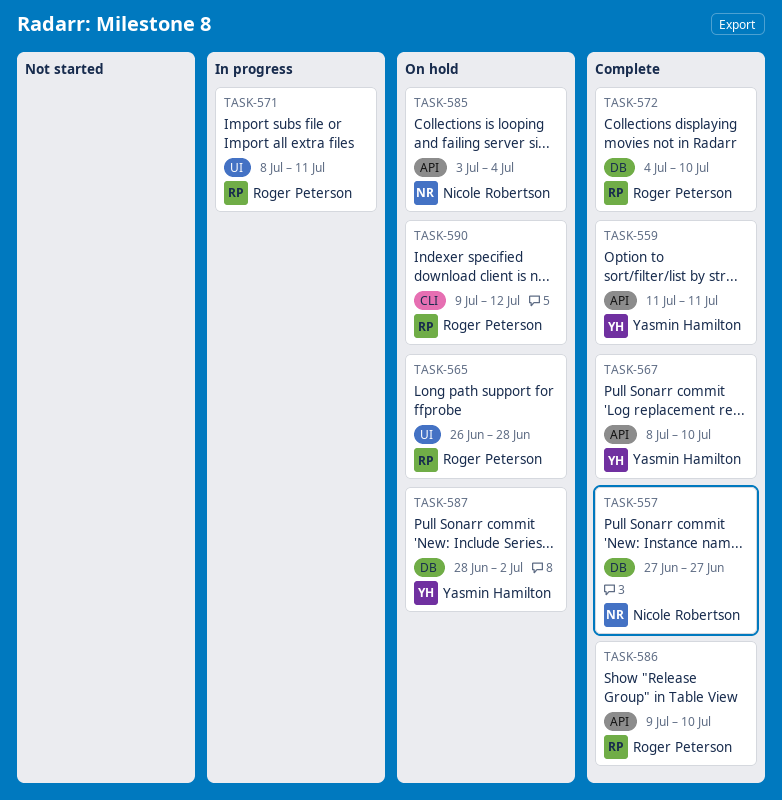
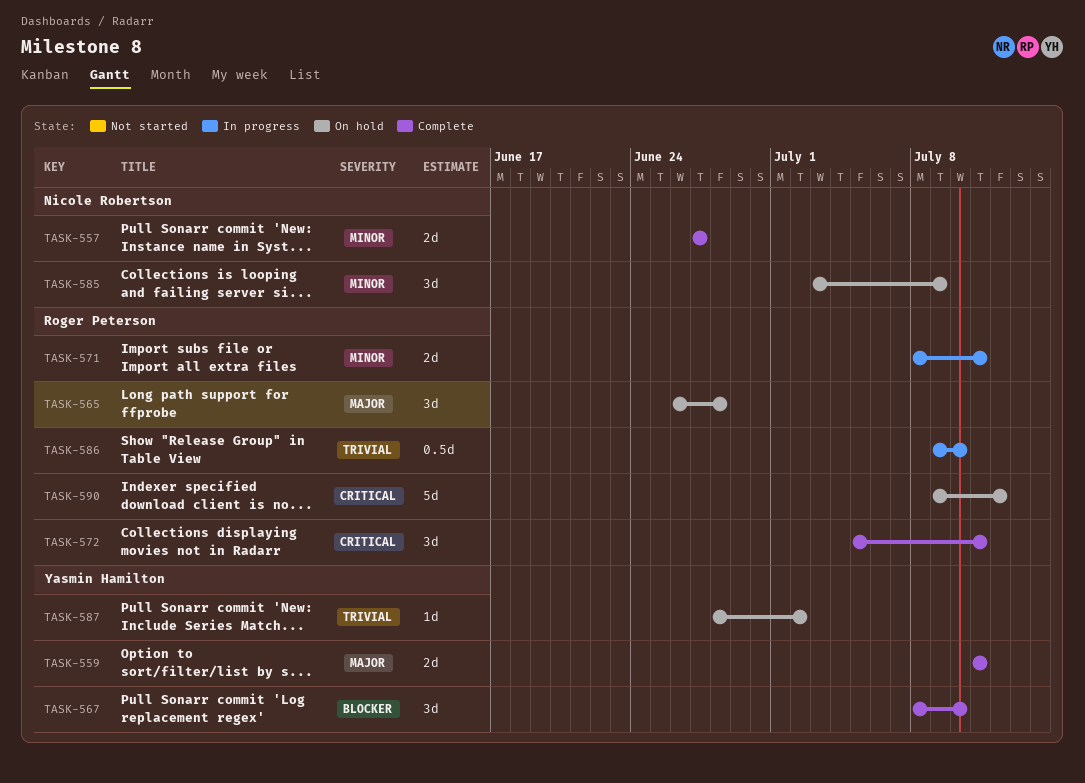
TASK-572, start: Jul 4 -> Jul 5
TASK-572, due: Jul 10 -> Jul 11
TASK-585, due: Jul 4 -> Jul 9
TASK-586, status: Complete -> In progress

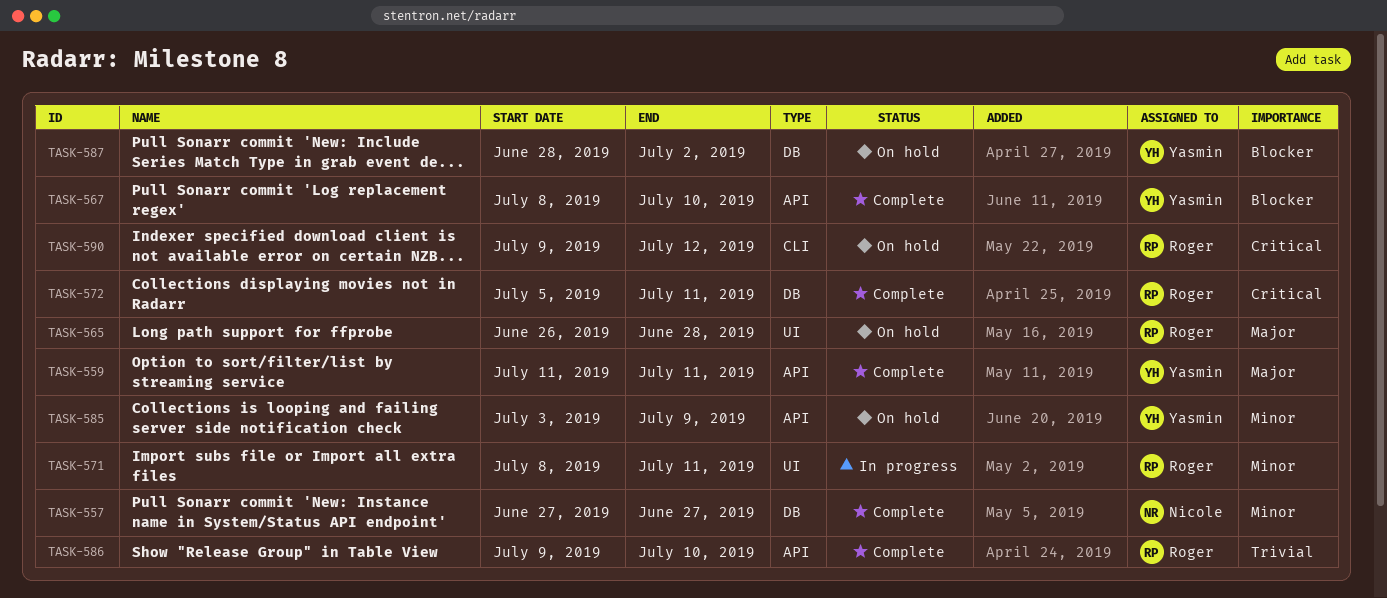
TASK-585, owner: Nicole Robertson -> Yasmin Hamilton
TASK-586, status: In progress -> Complete
TASK-587, priority: Trivial -> Blocker

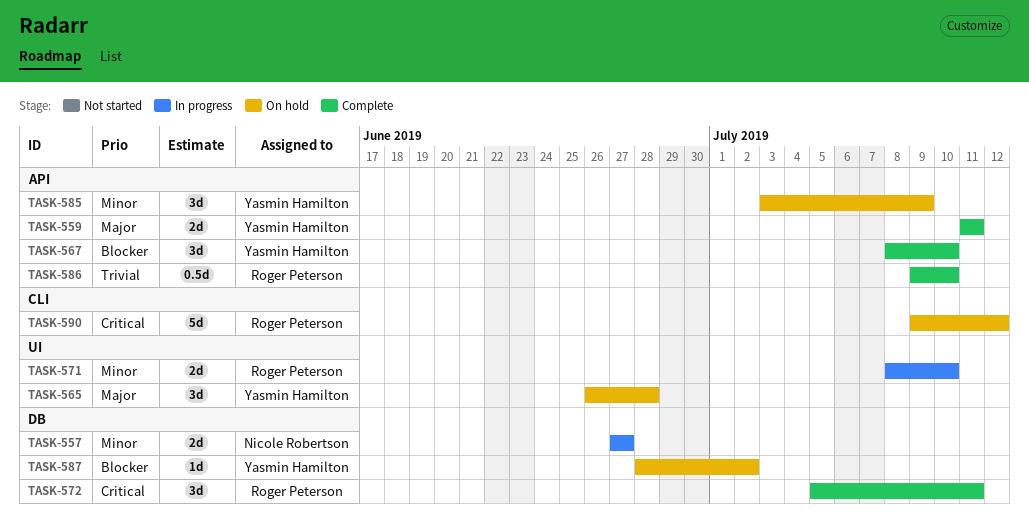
TASK-557, status: Complete -> In progress
TASK-565, owner: Roger Peterson -> Yasmin Hamilton
TASK-571, due: Jul 11 -> Jul 10

